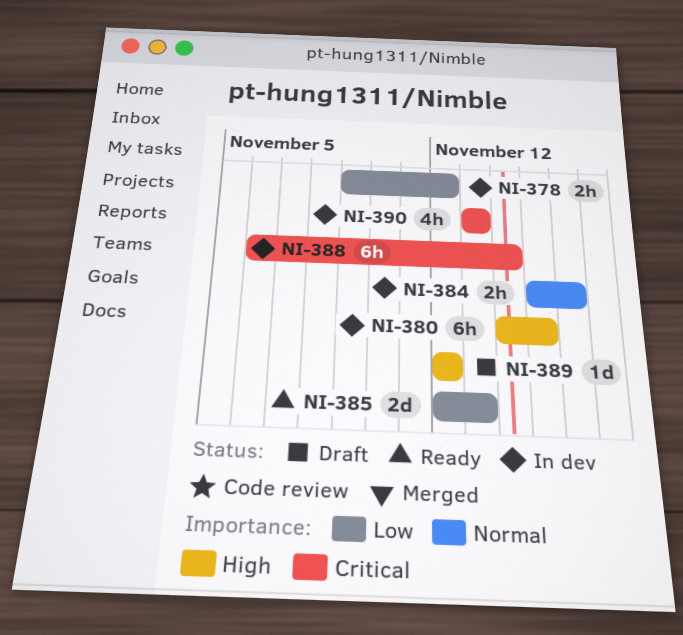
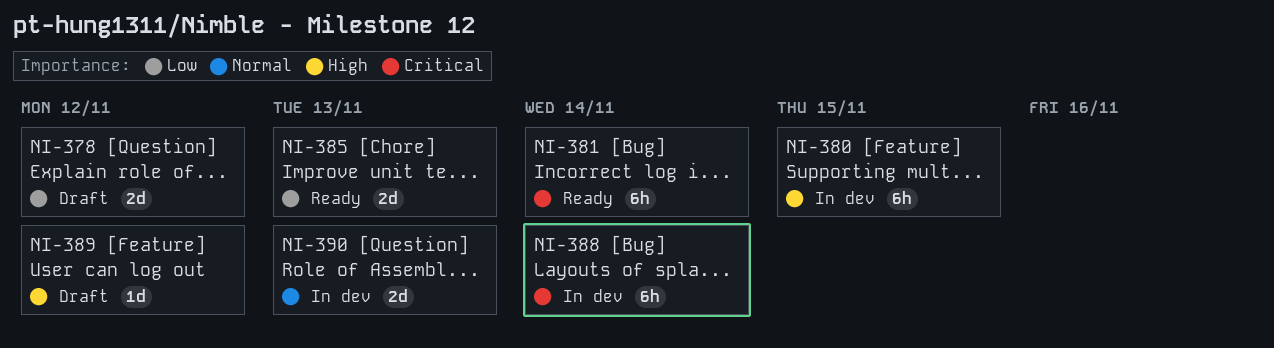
NI-378, status: In dev -> Draft
NI-378, estimate: 2h -> 2d
NI-381: none -> present
NI-384: present -> none
NI-390, priority: Critical -> Normal
NI-390, estimate: 4h -> 2d

